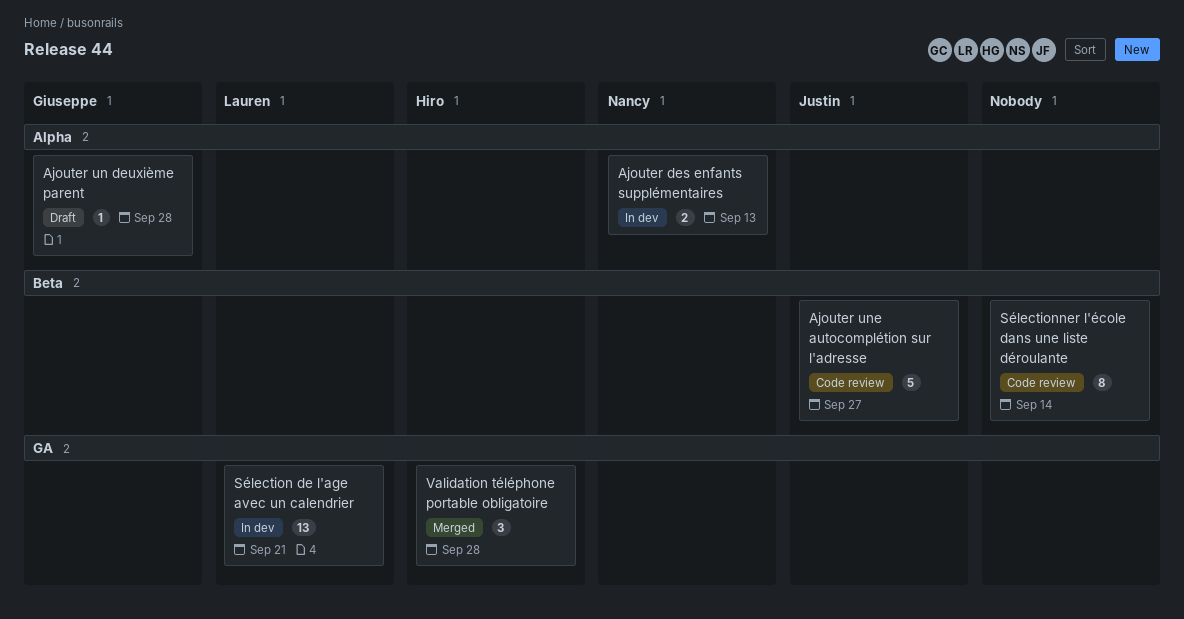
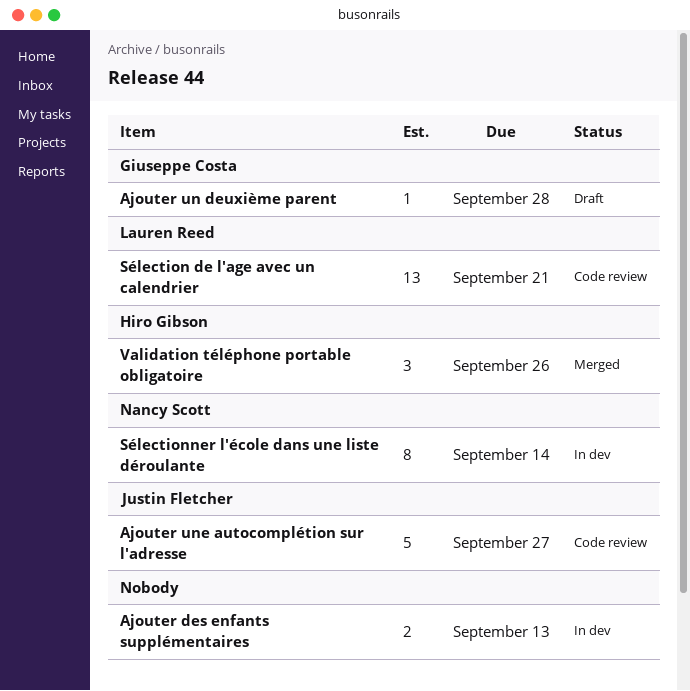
Ajouter des enfants supplémentaires, owner: Nancy Scott -> none
Sélection de l'age avec un calendrier, status: In dev -> Code review
Sélectionner l'école dans une liste déroulante, status: Code review -> In dev
Sélectionner l'école dans une liste déroulante, owner: none -> Nancy Scott
Validation téléphone portable obligatoire, due: Sep 28 -> Sep 26

